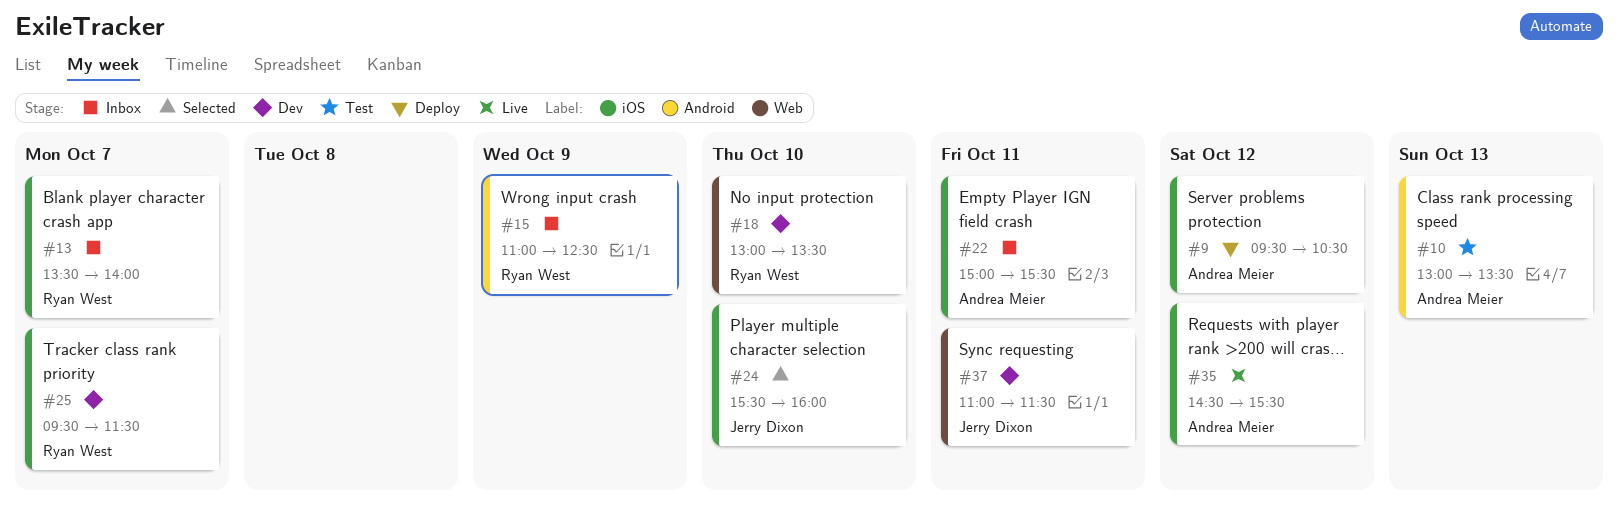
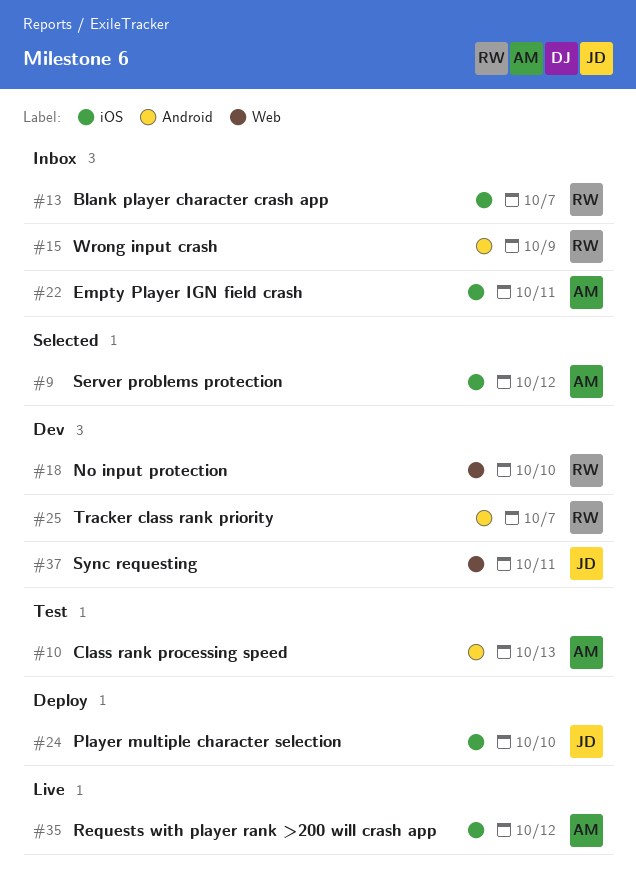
#9, status: Deploy -> Selected
#24, status: Selected -> Deploy
#25, label: iOS -> Android

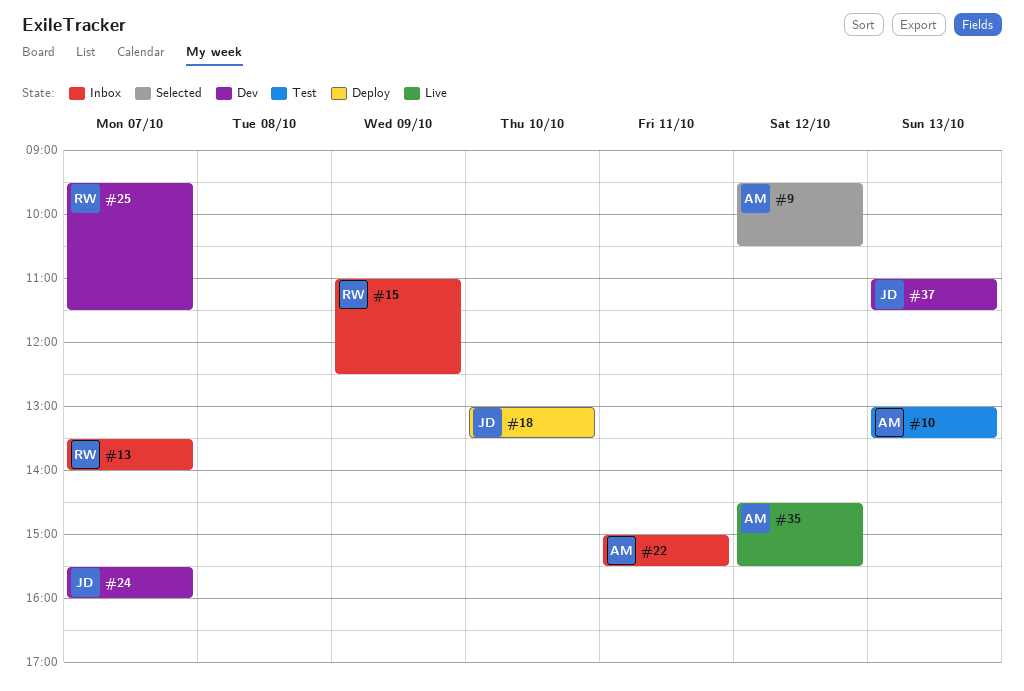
#18, status: Dev -> Deploy
#18, owner: RW -> JD
#24, status: Deploy -> Dev
#24, day: Oct 10 -> Oct 7
#37, day: Oct 11 -> Oct 13

